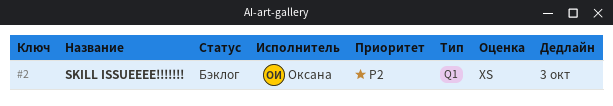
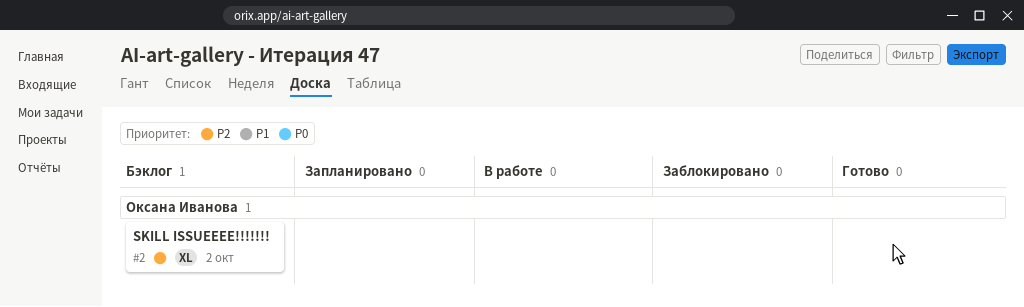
#2, estimate: XS -> XL
#2, due: Oct 3 -> Oct 2

